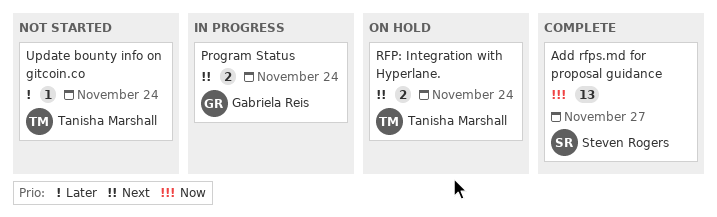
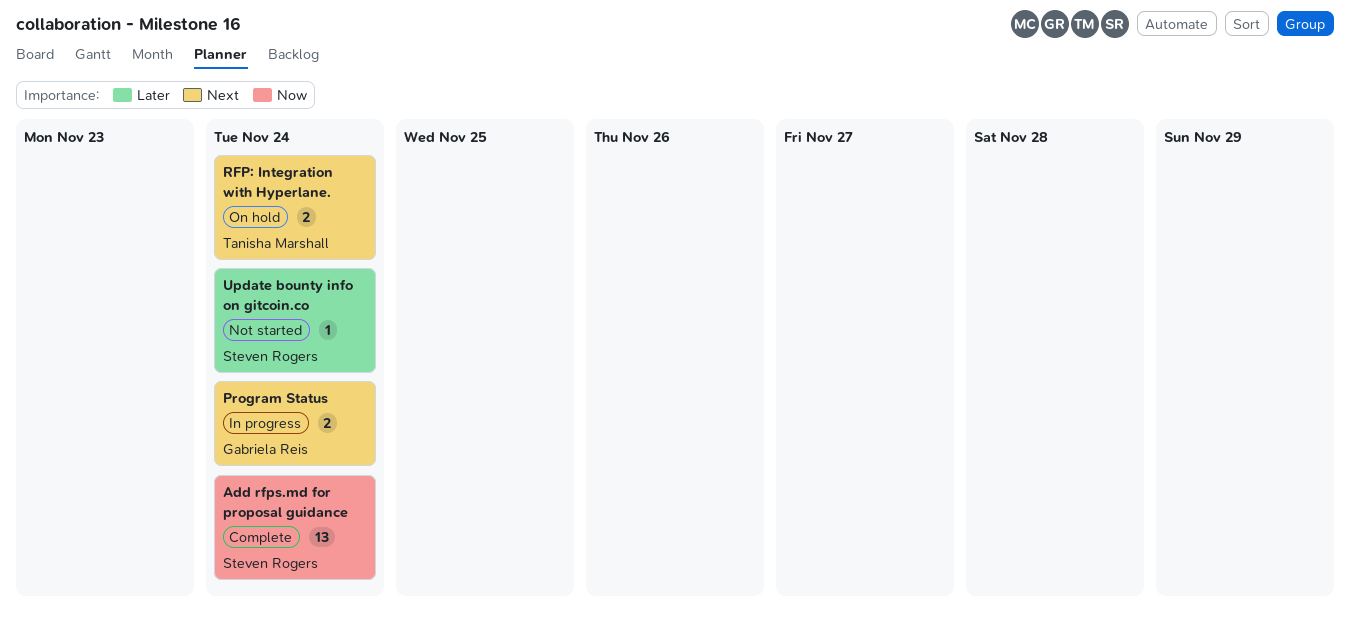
Add rfps.md for proposal guidance, due: Nov 27 -> Nov 24
Update bounty info on gitcoin.co, owner: Tanisha Marshall -> Steven Rogers

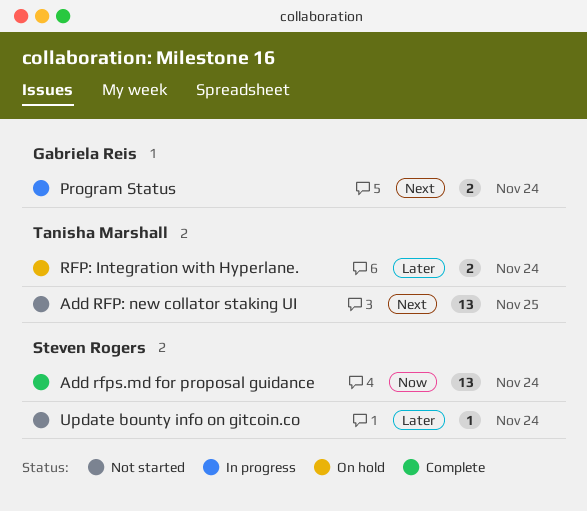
Add RFP: new collator staking UI: none -> present
RFP: Integration with Hyperlane., priority: Next -> Later

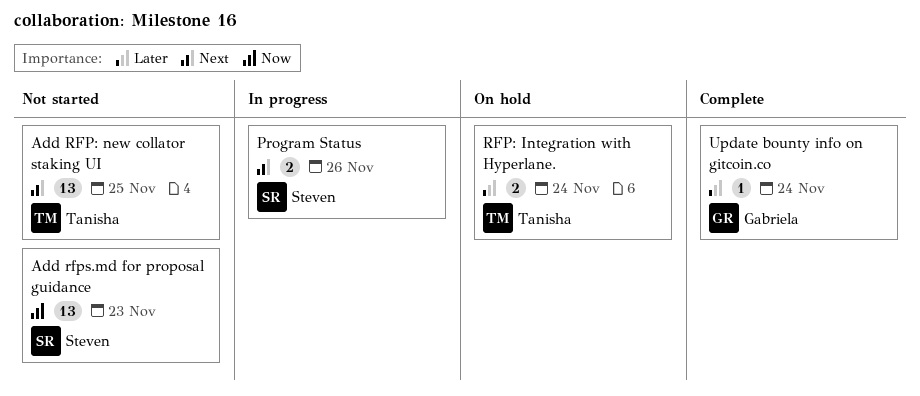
Add rfps.md for proposal guidance, status: Complete -> Not started
Add rfps.md for proposal guidance, due: Nov 24 -> Nov 23
Program Status, owner: Gabriela Reis -> Steven Rogers
Program Status, due: Nov 24 -> Nov 26
Update bounty info on gitcoin.co, status: Not started -> Complete
Update bounty info on gitcoin.co, owner: Steven Rogers -> Gabriela Reis

